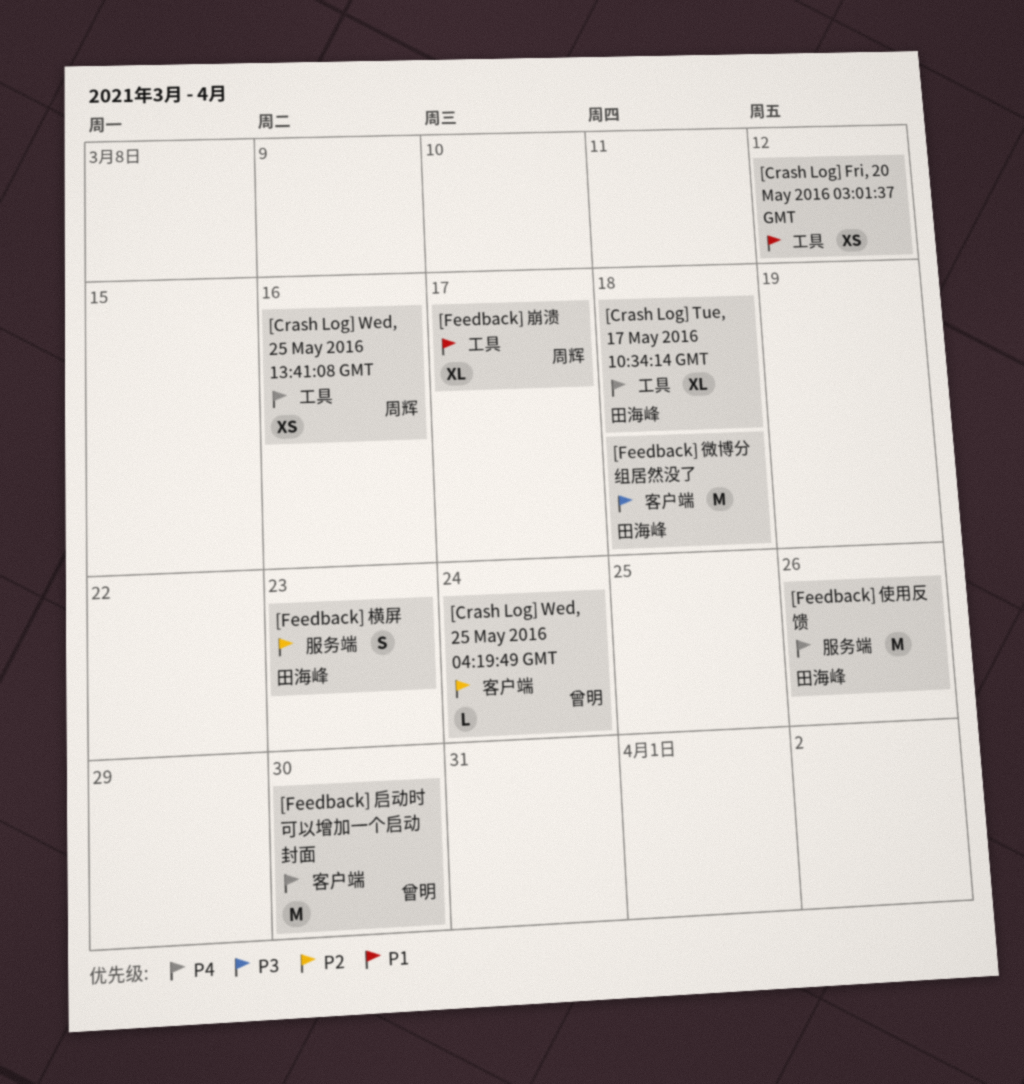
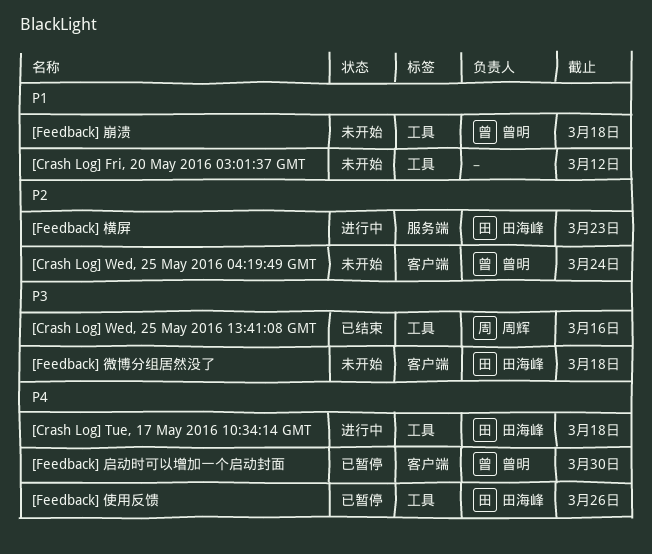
[Crash Log] Wed, 25 May 2016 13:41:08 GMT, priority: P4 -> P3
[Feedback] 使用反馈, label: 服务端 -> 工具
[Feedback] 崩溃, owner: 周辉 -> 曾明
[Feedback] 崩溃, due: Mar 17 -> Mar 18

